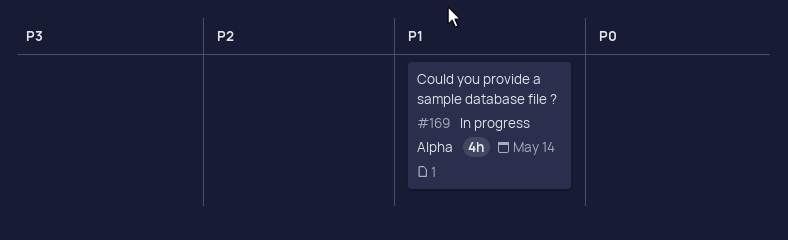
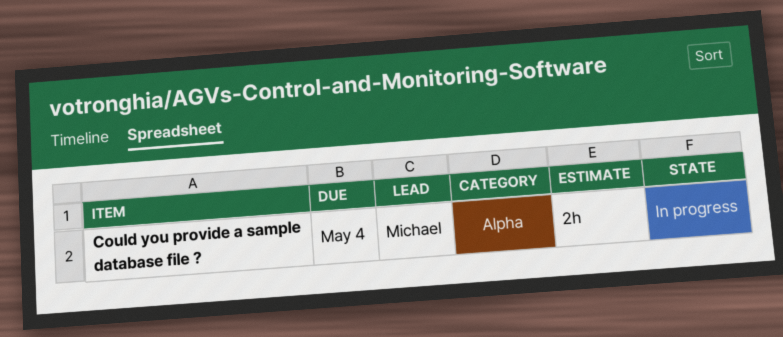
Could you provide a sample database file ?, estimate: 4h -> 2h
Could you provide a sample database file ?, due: May 14 -> May 4

